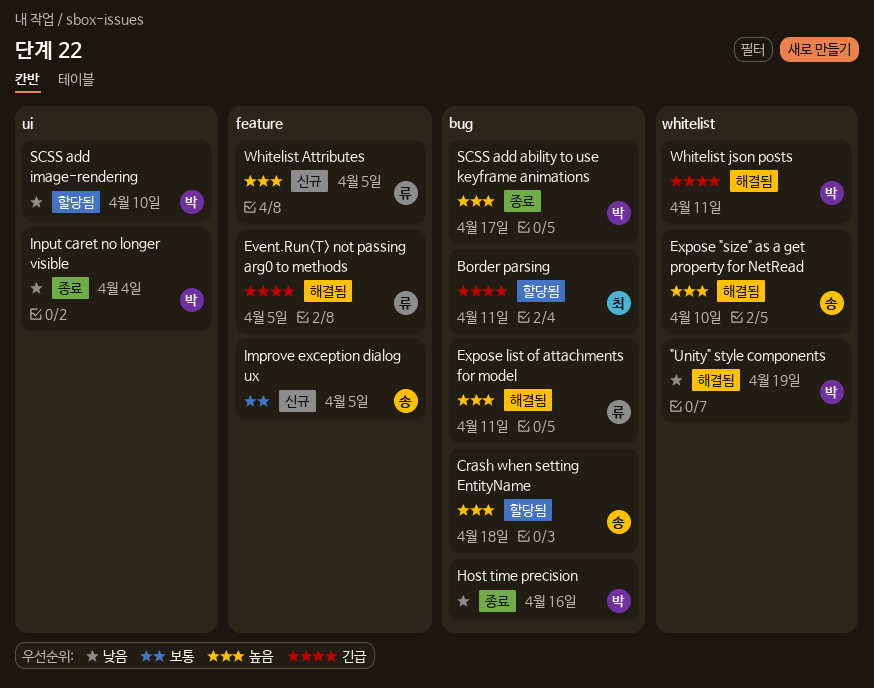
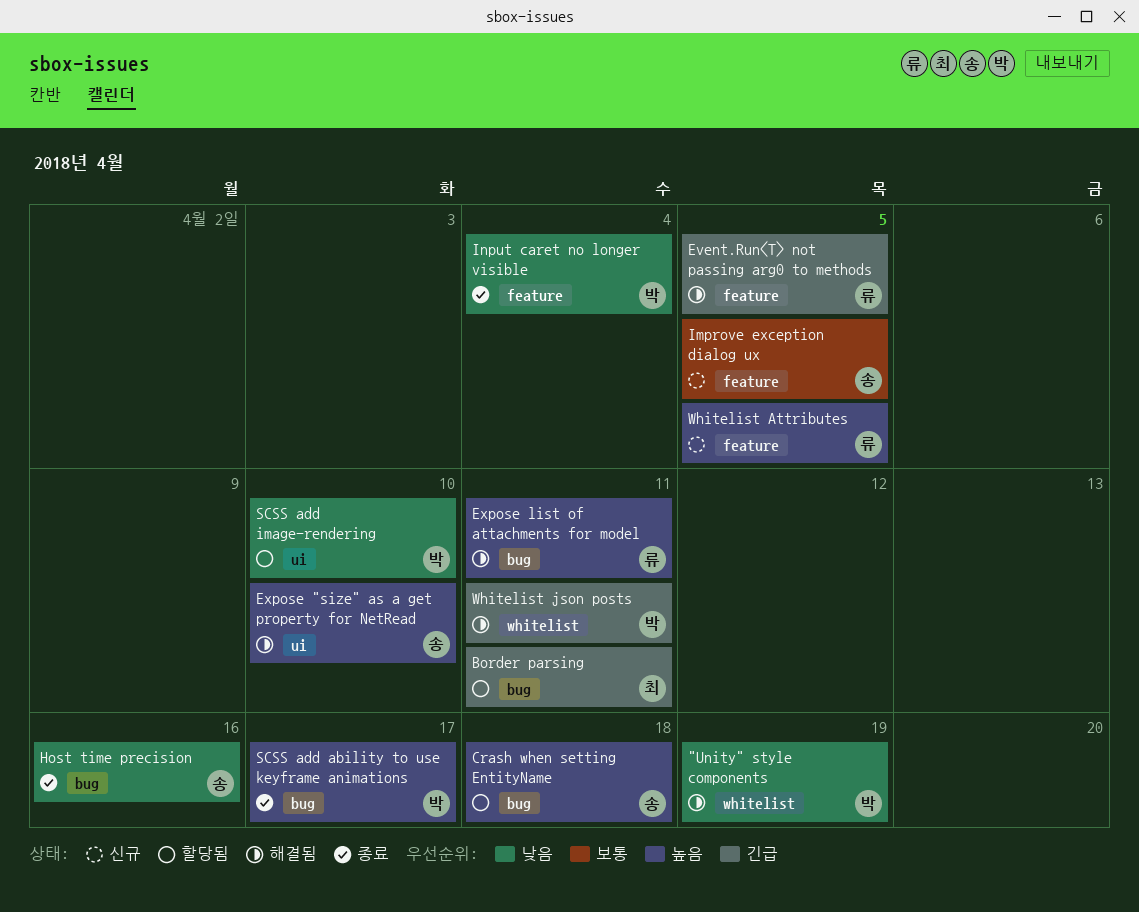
Expose "size" as a get property for NetRead, label: whitelist -> ui
Host time precision, owner: 박 -> 송
Input caret no longer visible, label: ui -> feature

